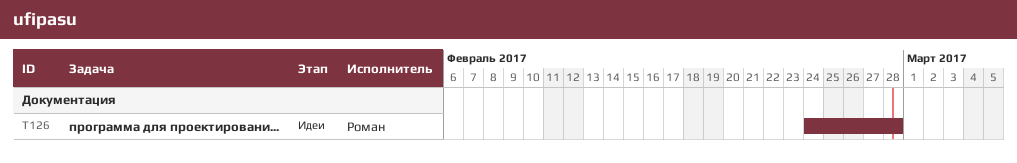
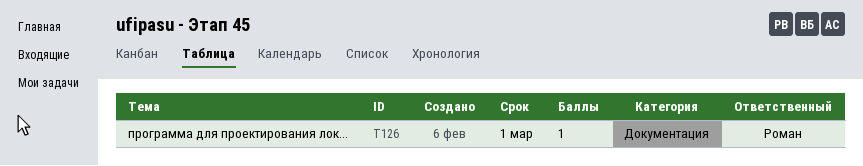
T126, due: Feb 28 -> Mar 1

